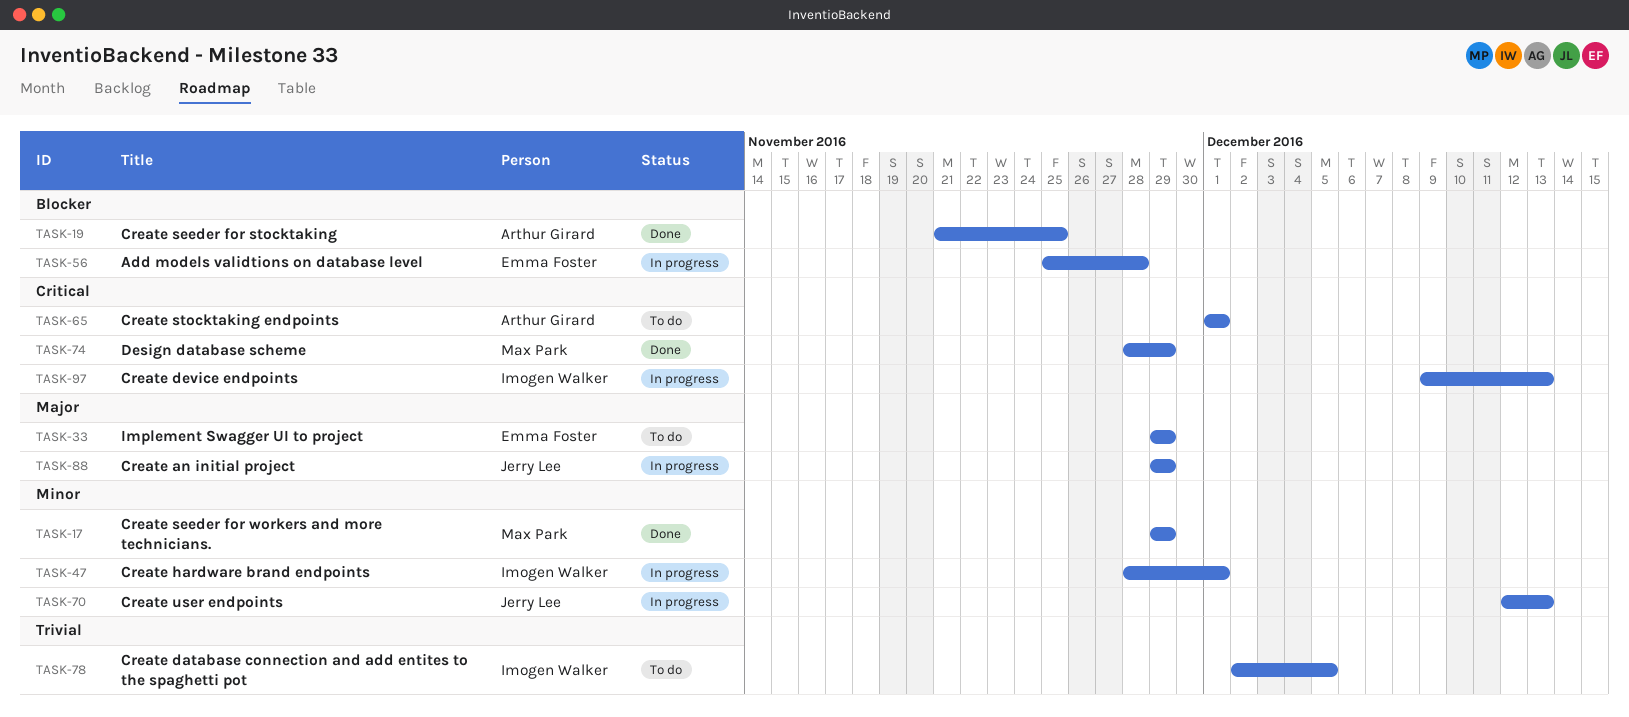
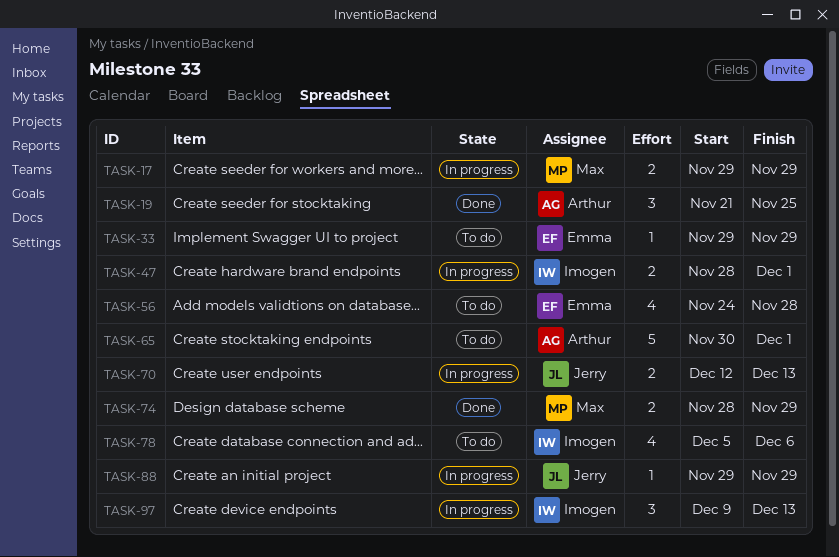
TASK-17, status: Done -> In progress
TASK-56, status: In progress -> To do
TASK-56, start: Nov 25 -> Nov 24
TASK-65, start: Dec 1 -> Nov 30
TASK-78, start: Dec 2 -> Dec 5
TASK-78, due: Dec 5 -> Dec 6

